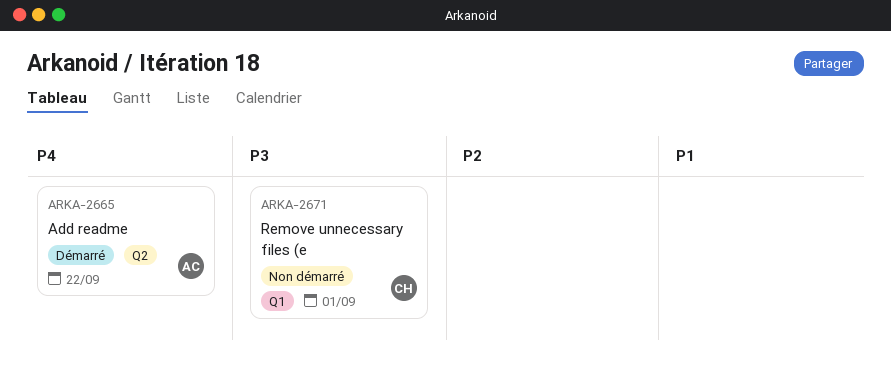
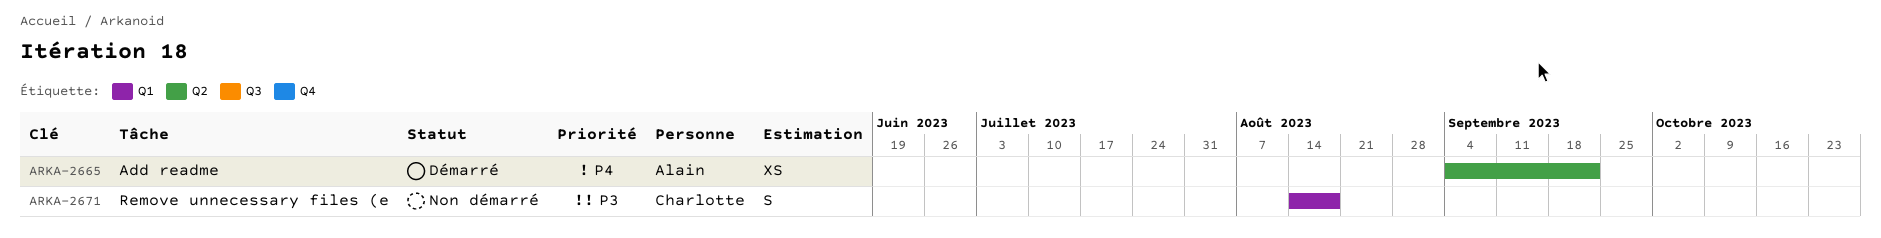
ARKA-2671, due: Sep 1 -> Aug 18

